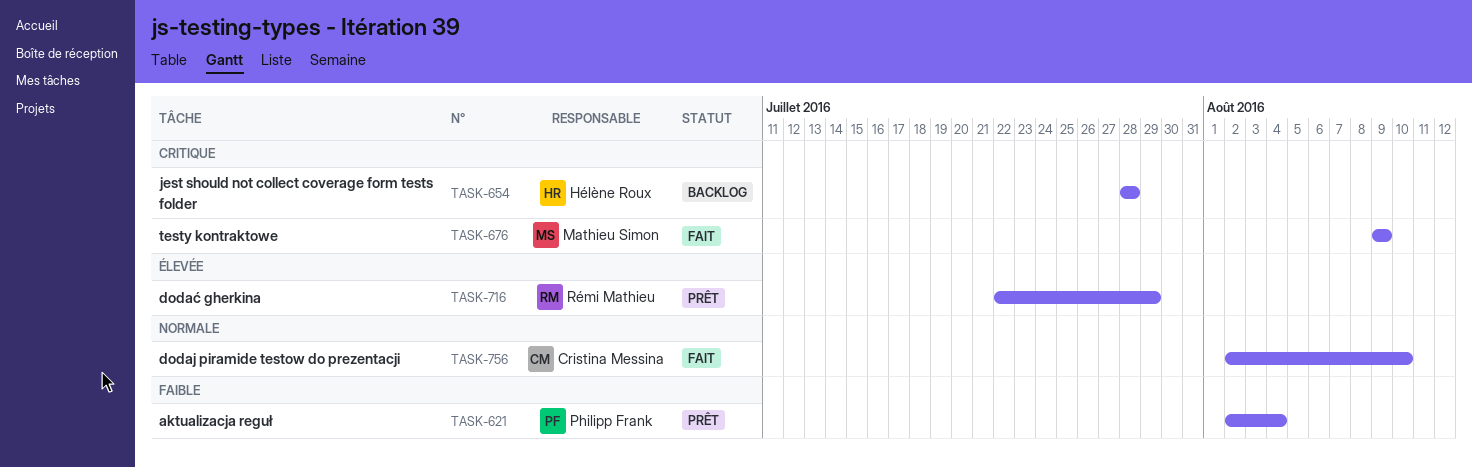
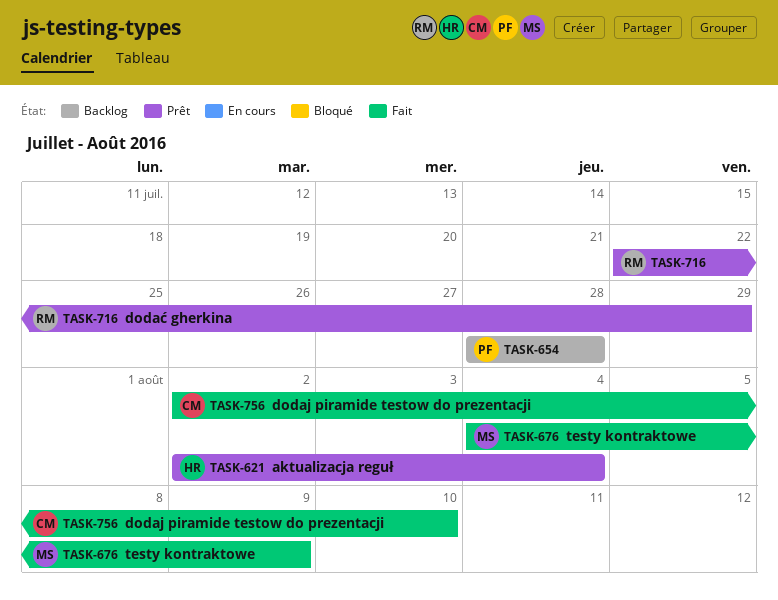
TASK-621, owner: Philipp Frank -> Hélène Roux
TASK-654, owner: Hélène Roux -> Philipp Frank
TASK-676, start: Aug 9 -> Aug 4

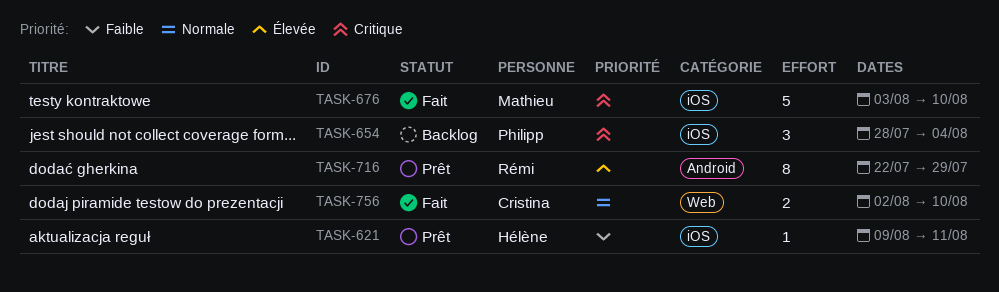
TASK-621, start: Aug 2 -> Aug 9
TASK-621, due: Aug 4 -> Aug 11
TASK-654, due: Jul 28 -> Aug 4
TASK-676, start: Aug 4 -> Aug 3
TASK-676, due: Aug 9 -> Aug 10

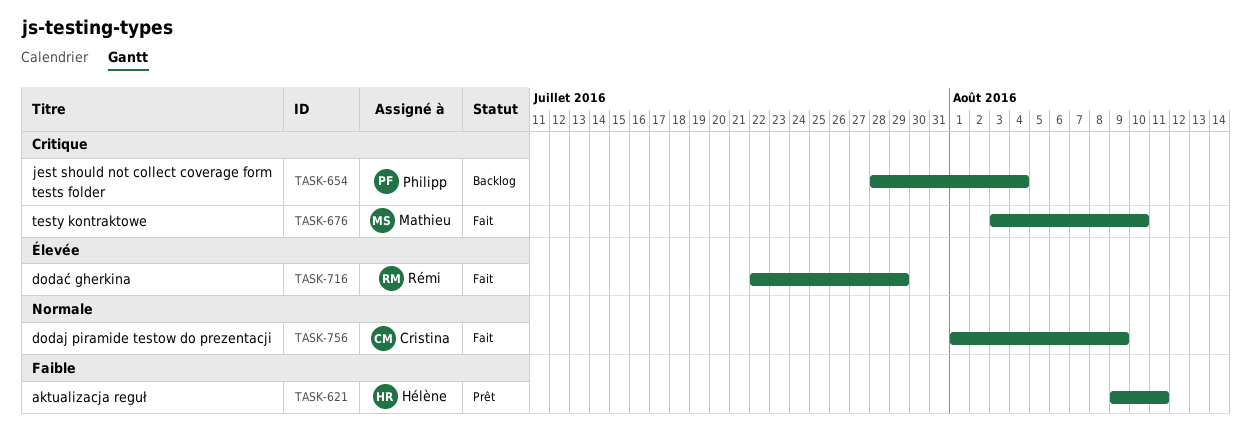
TASK-716, status: Prêt -> Fait
TASK-756, start: Aug 2 -> Aug 1
TASK-756, due: Aug 10 -> Aug 9

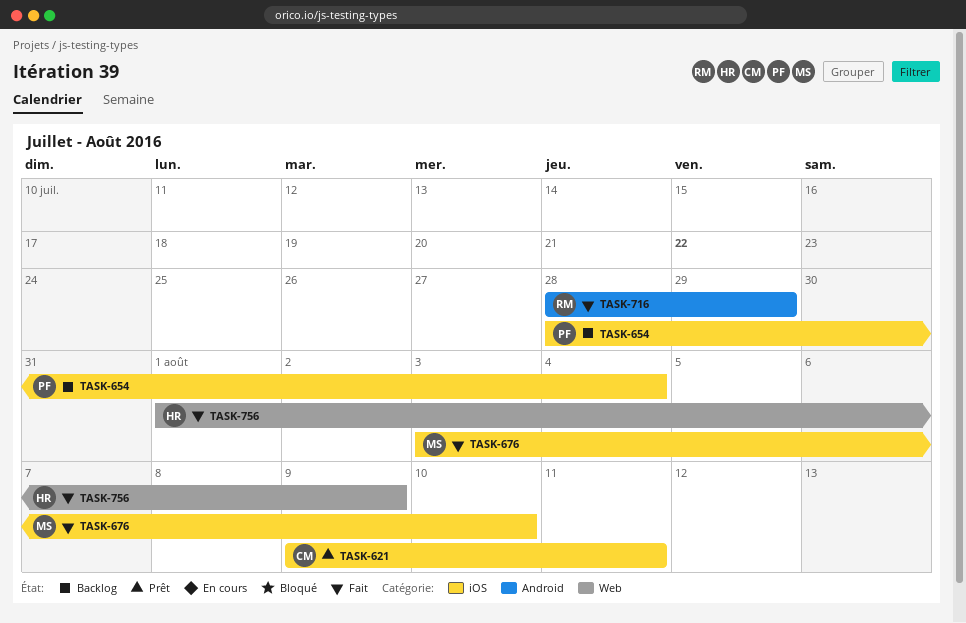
TASK-621, owner: Hélène -> Cristina
TASK-716, start: Jul 22 -> Jul 28
TASK-756, owner: Cristina -> Hélène

